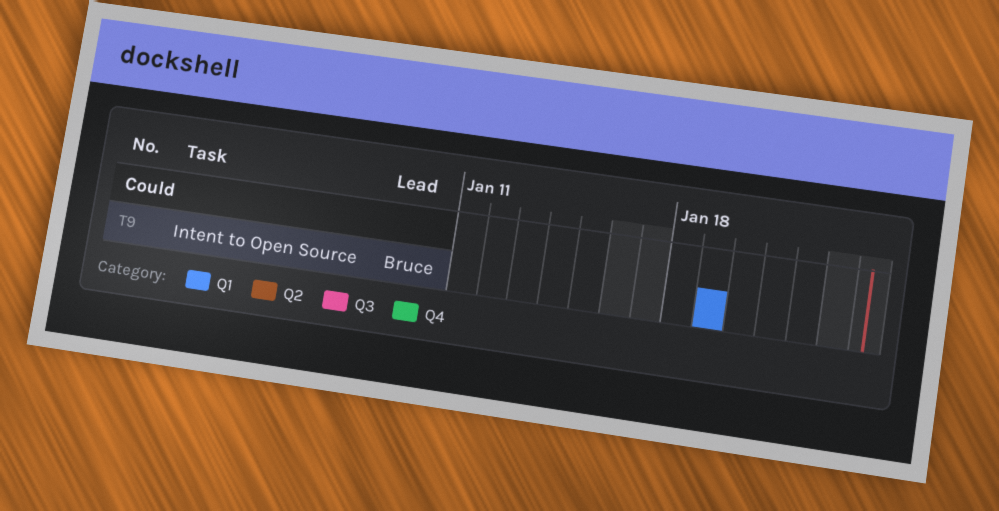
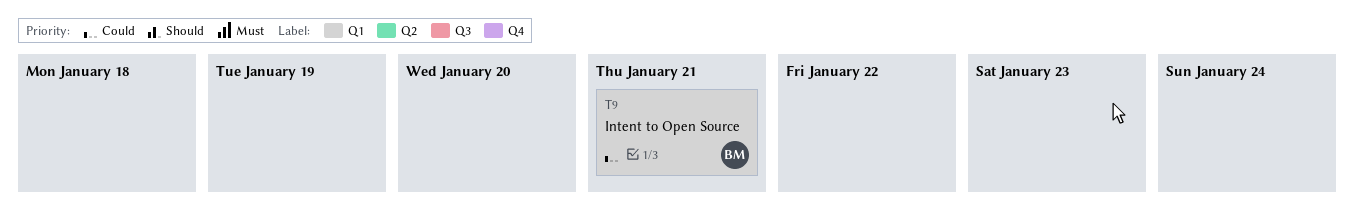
T9, due: Jan 19 -> Jan 21

